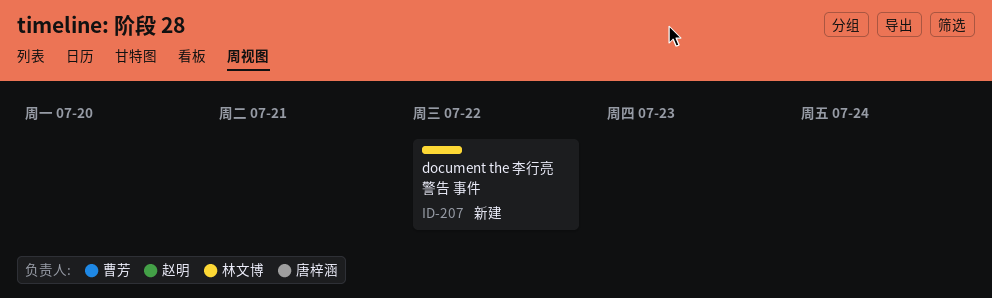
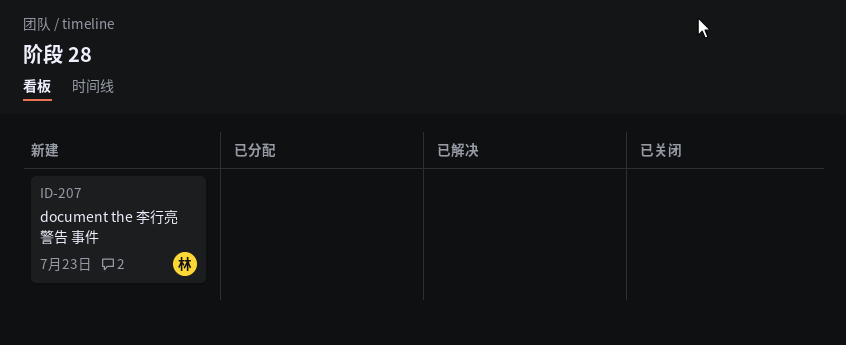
ID-207, due: Jul 22 -> Jul 23

